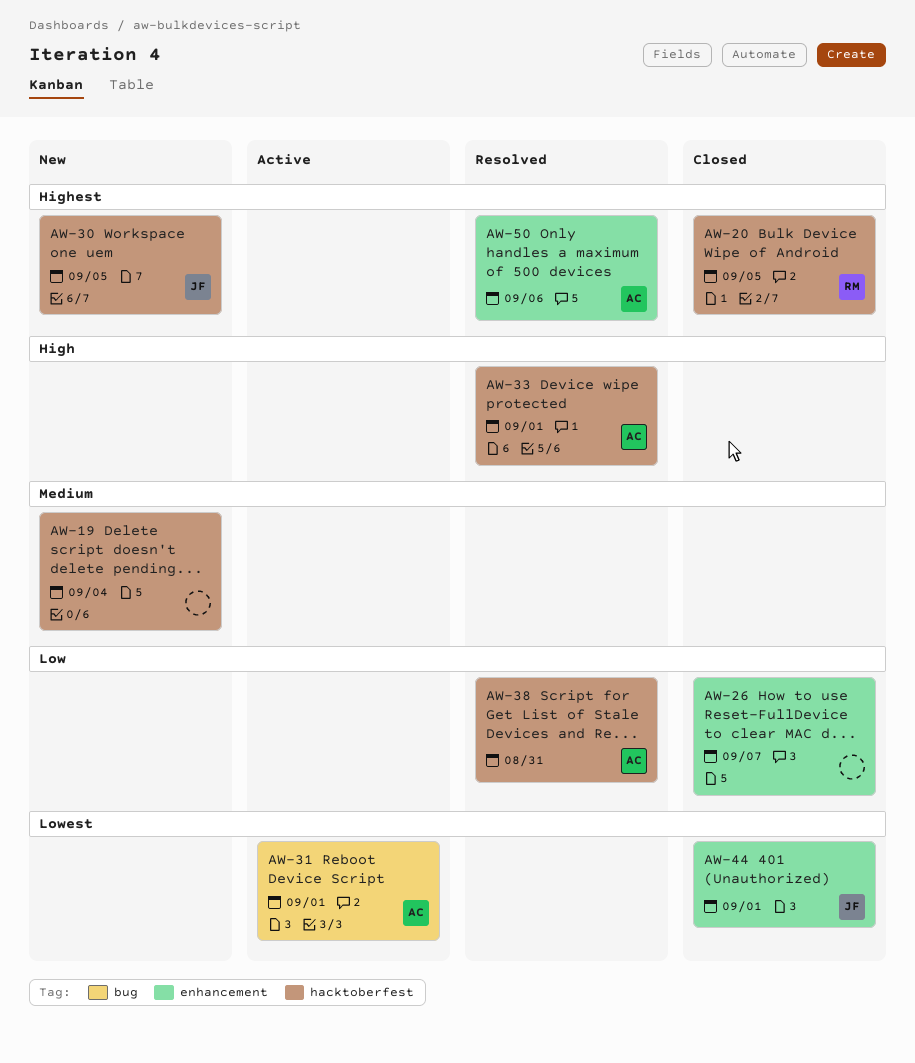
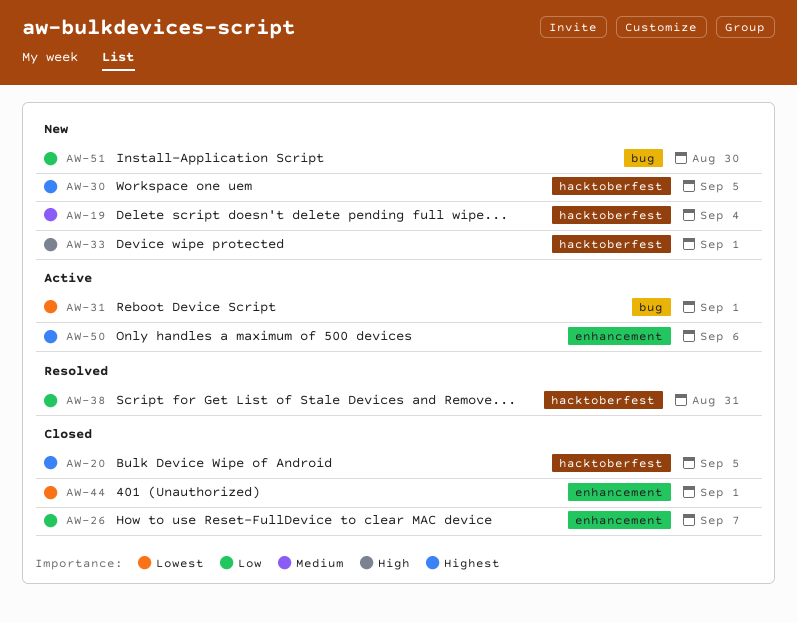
AW-33, status: Resolved -> New
AW-50, status: Resolved -> Active
AW-51: none -> present

